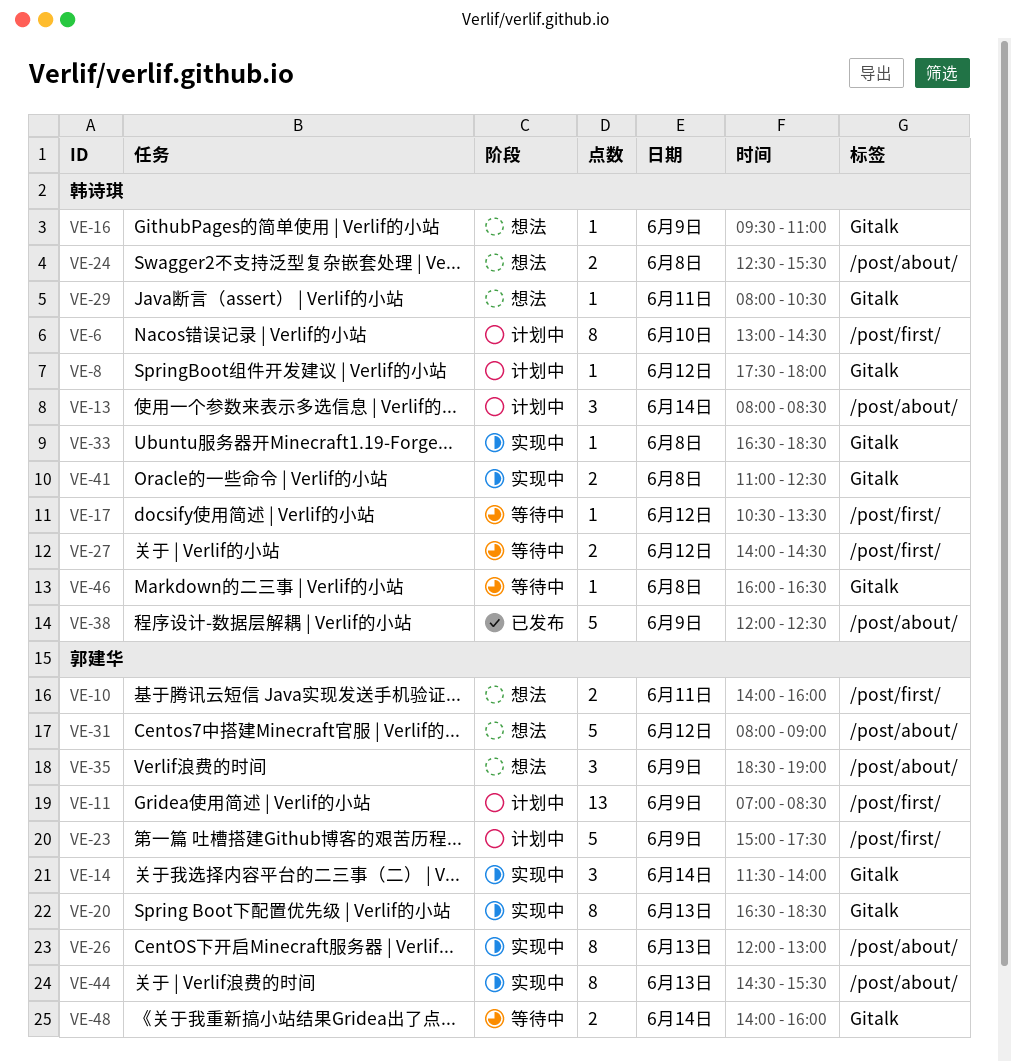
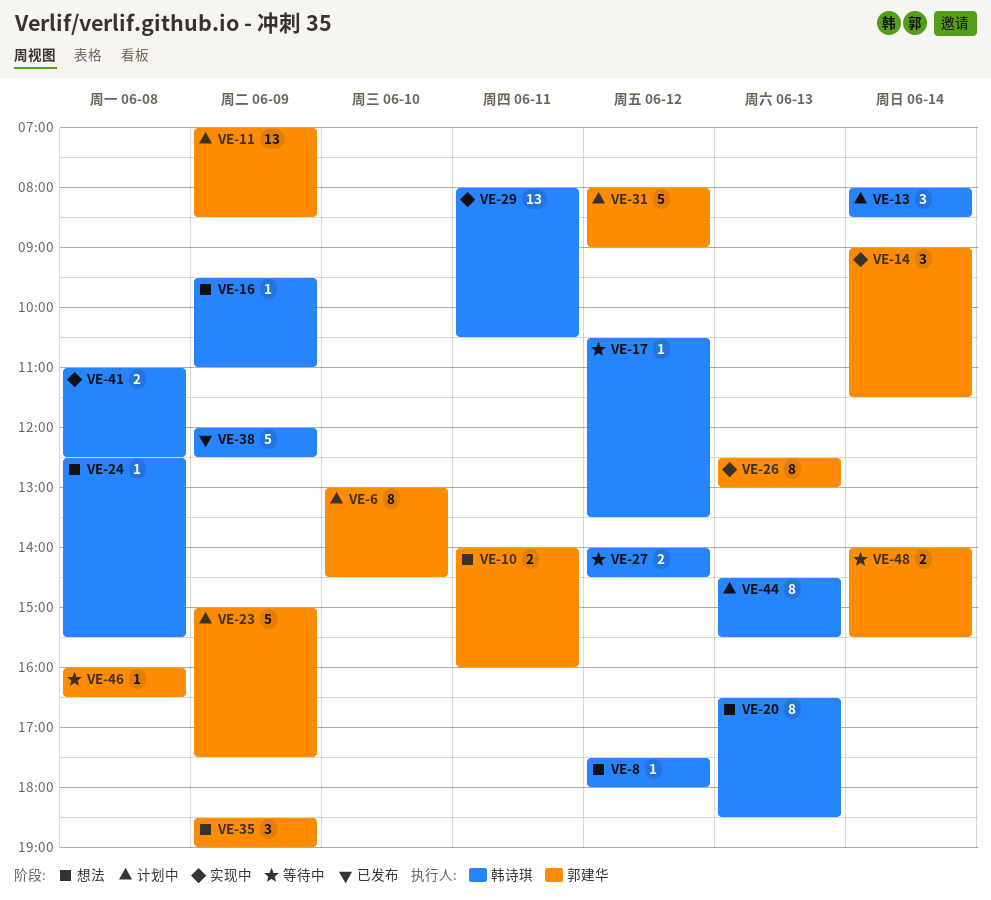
VE-6, owner: 韩诗琪 -> 郭建华
VE-8, status: 计划中 -> 想法
VE-14, begins: 11:30 -> 09:00
VE-14, ends: 14:00 -> 11:30
VE-20, status: 实现中 -> 想法
VE-20, owner: 郭建华 -> 韩诗琪
VE-24, estimate: 2 -> 1
VE-26, begins: 12:00 -> 12:30
VE-29, status: 想法 -> 实现中
VE-29, estimate: 1 -> 13
VE-31, status: 想法 -> 计划中
VE-33: present -> none
VE-44, status: 实现中 -> 计划中
VE-44, owner: 郭建华 -> 韩诗琪
VE-46, owner: 韩诗琪 -> 郭建华
VE-48, ends: 16:00 -> 15:30

